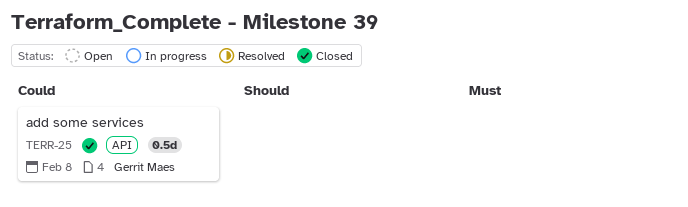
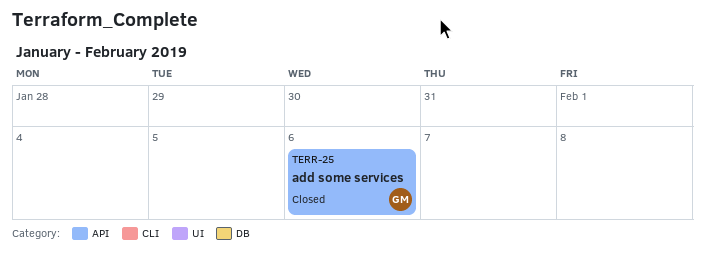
TERR-25, due: Feb 8 -> Feb 6

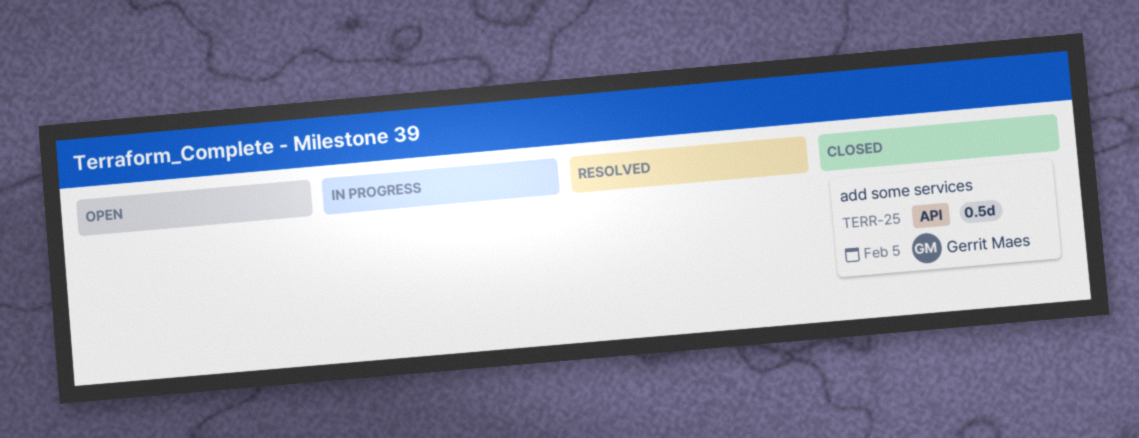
TERR-25, due: Feb 6 -> Feb 5

